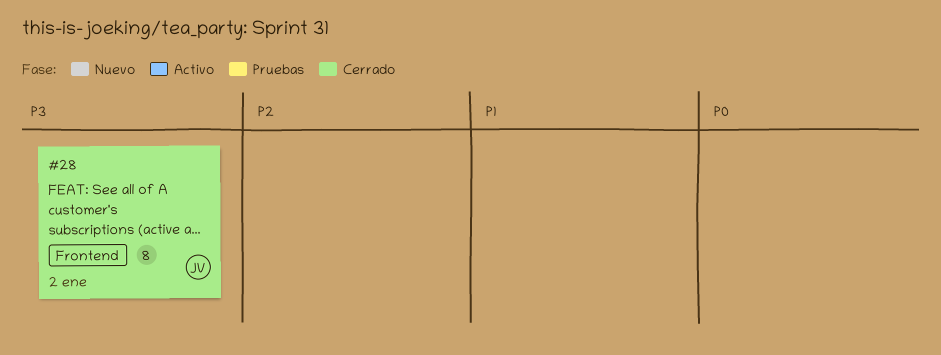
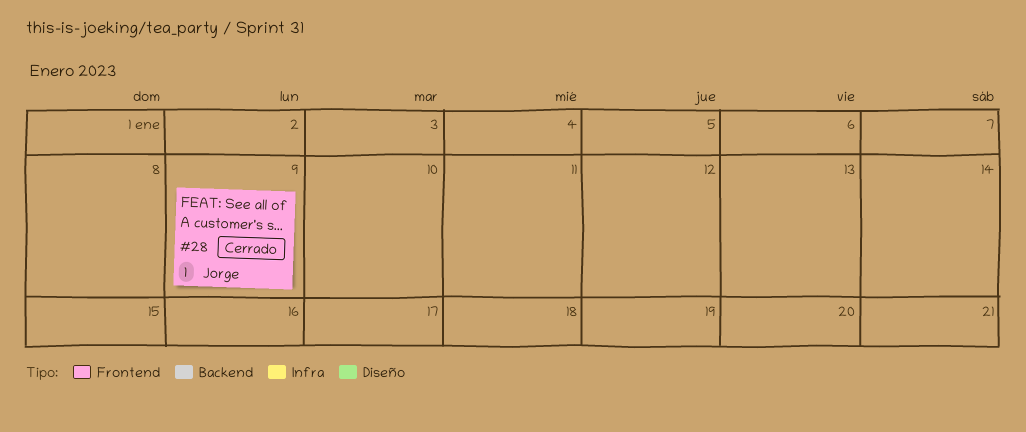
#28, estimate: 8 -> 1
#28, due: Jan 2 -> Jan 9

